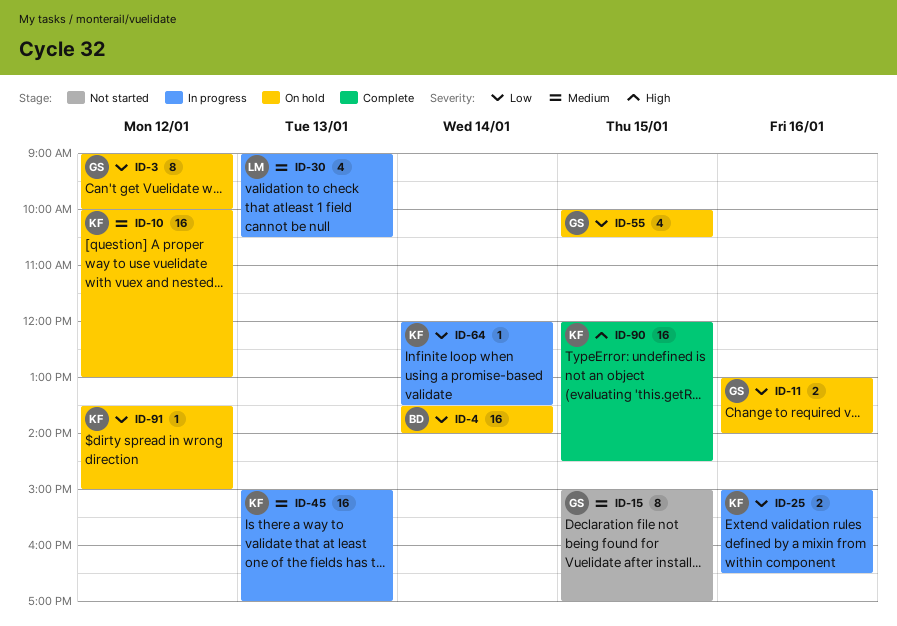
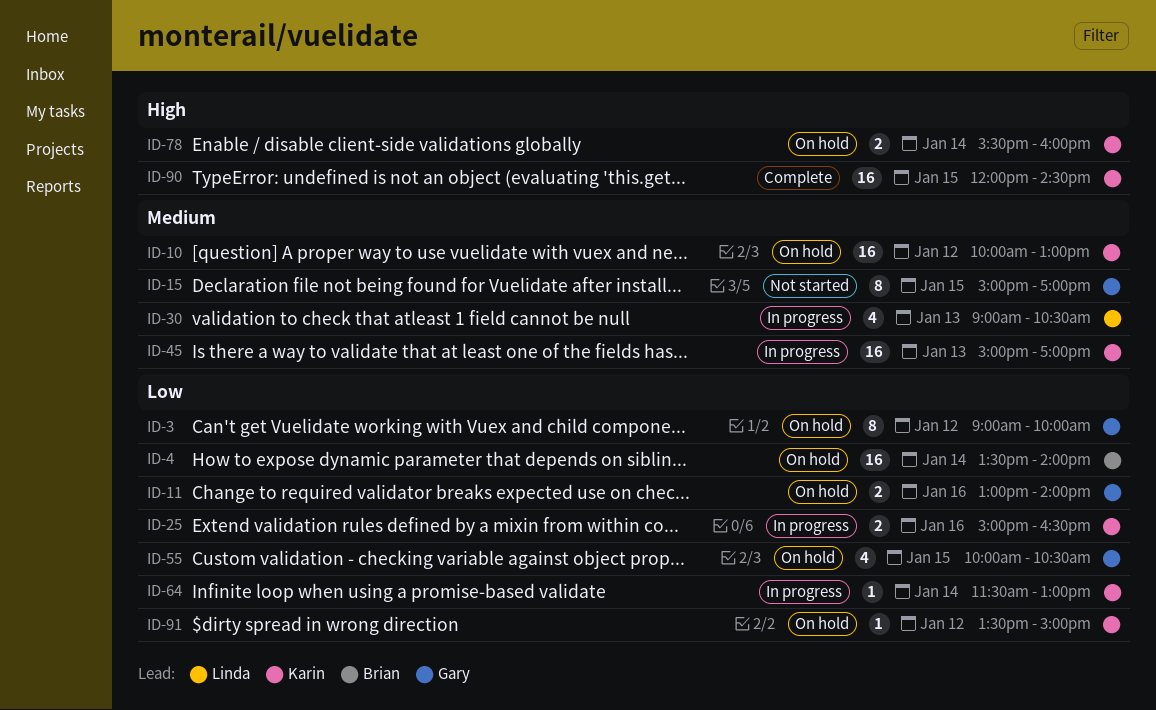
ID-64, begins: 12:00 -> 11:30
ID-64, ends: 13:30 -> 13:00
ID-78: none -> present

